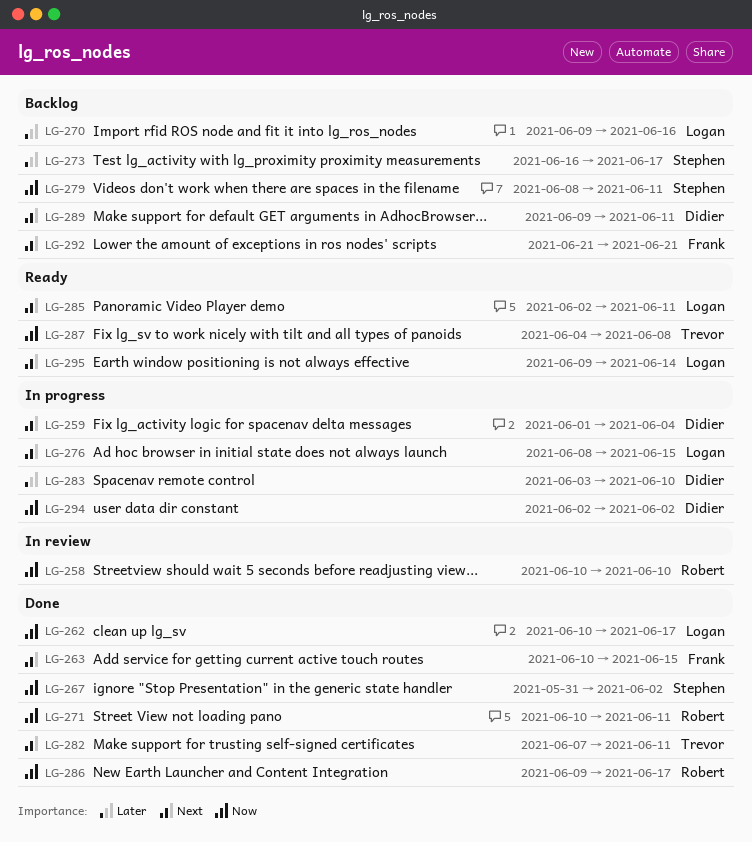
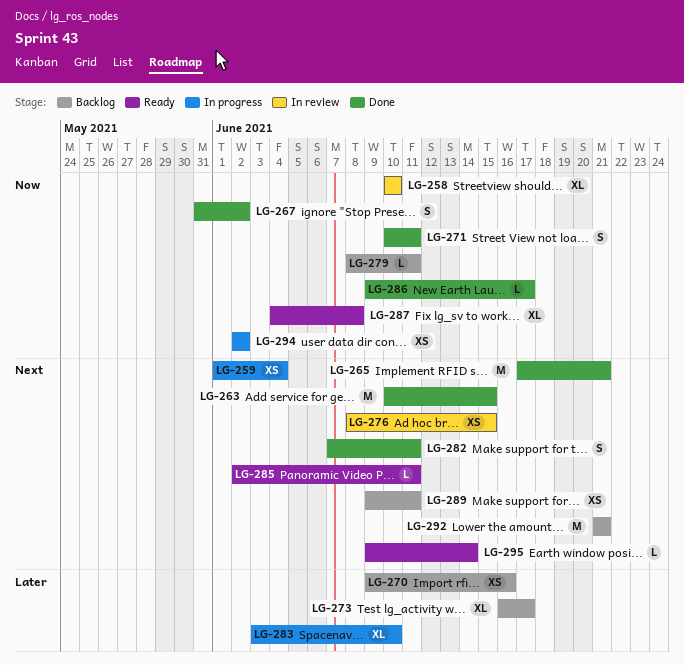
LG-262: present -> none
LG-265: none -> present
LG-276, status: In progress -> In review

